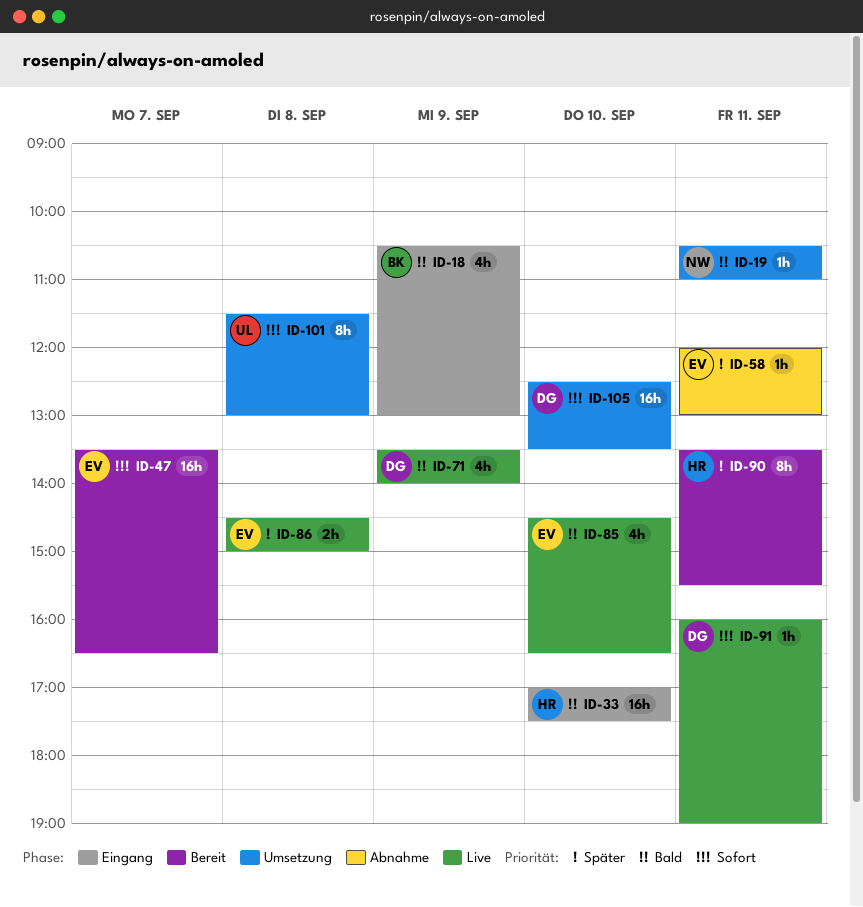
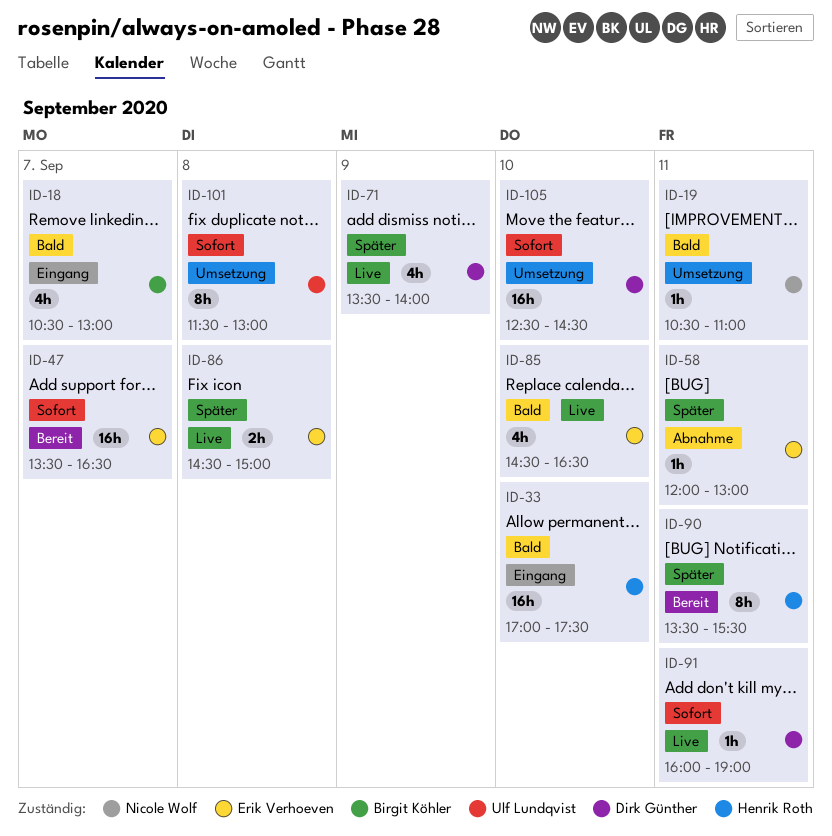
ID-18, day: Sep 9 -> Sep 7
ID-71, priority: Bald -> Später
ID-105, ends: 13:30 -> 14:30

